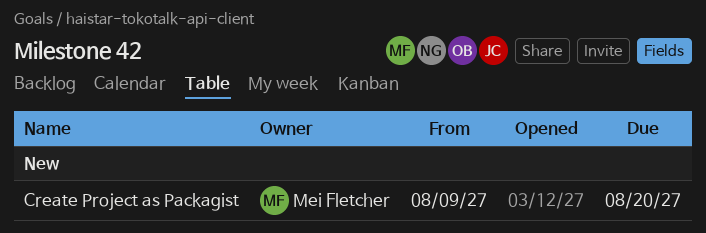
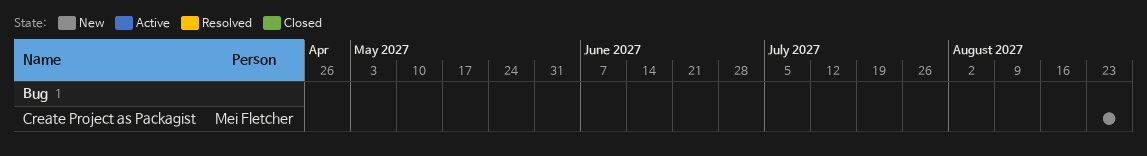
Create Project as Packagist, start: Aug 9 -> Aug 23
Create Project as Packagist, due: Aug 20 -> Aug 27

